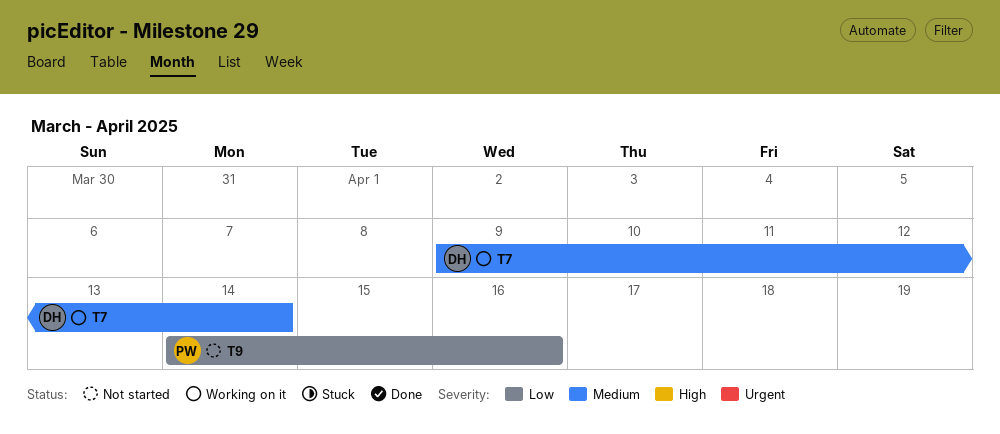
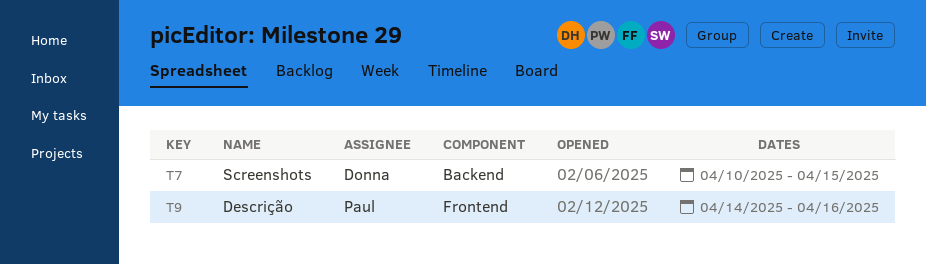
T7, start: Apr 9 -> Apr 10
T7, due: Apr 14 -> Apr 15

